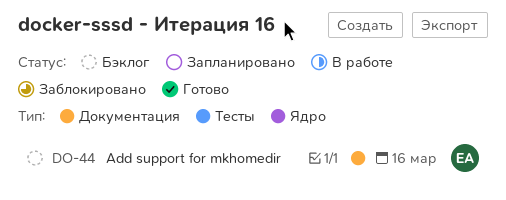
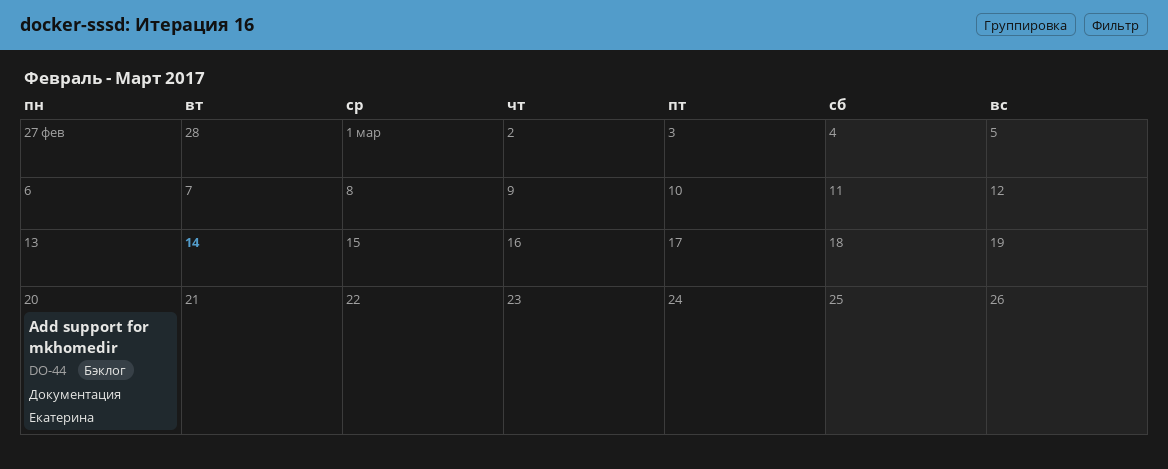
DO-44, due: Mar 16 -> Mar 20

